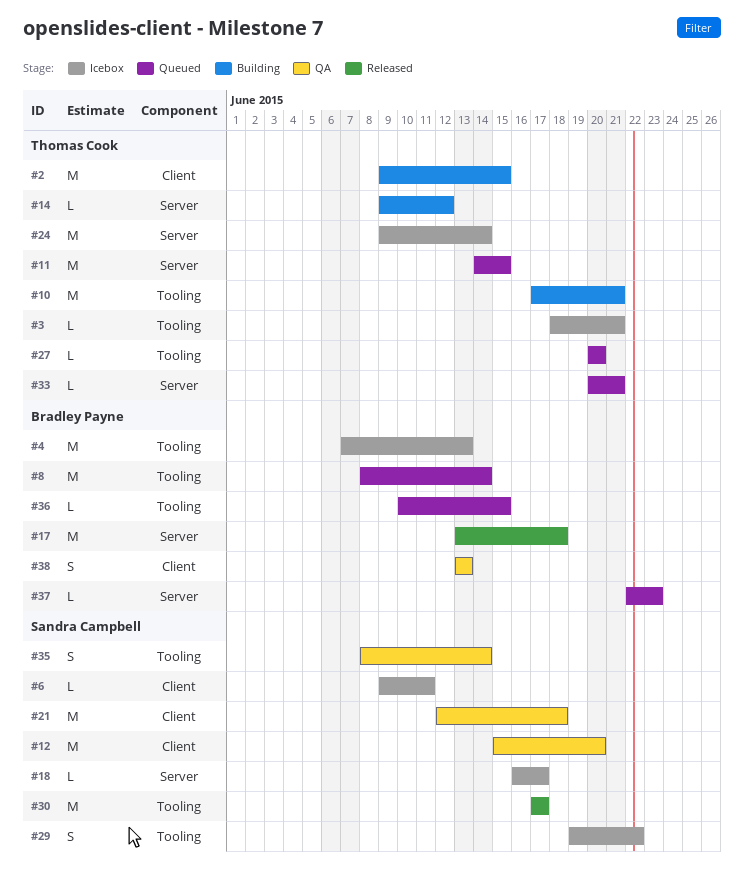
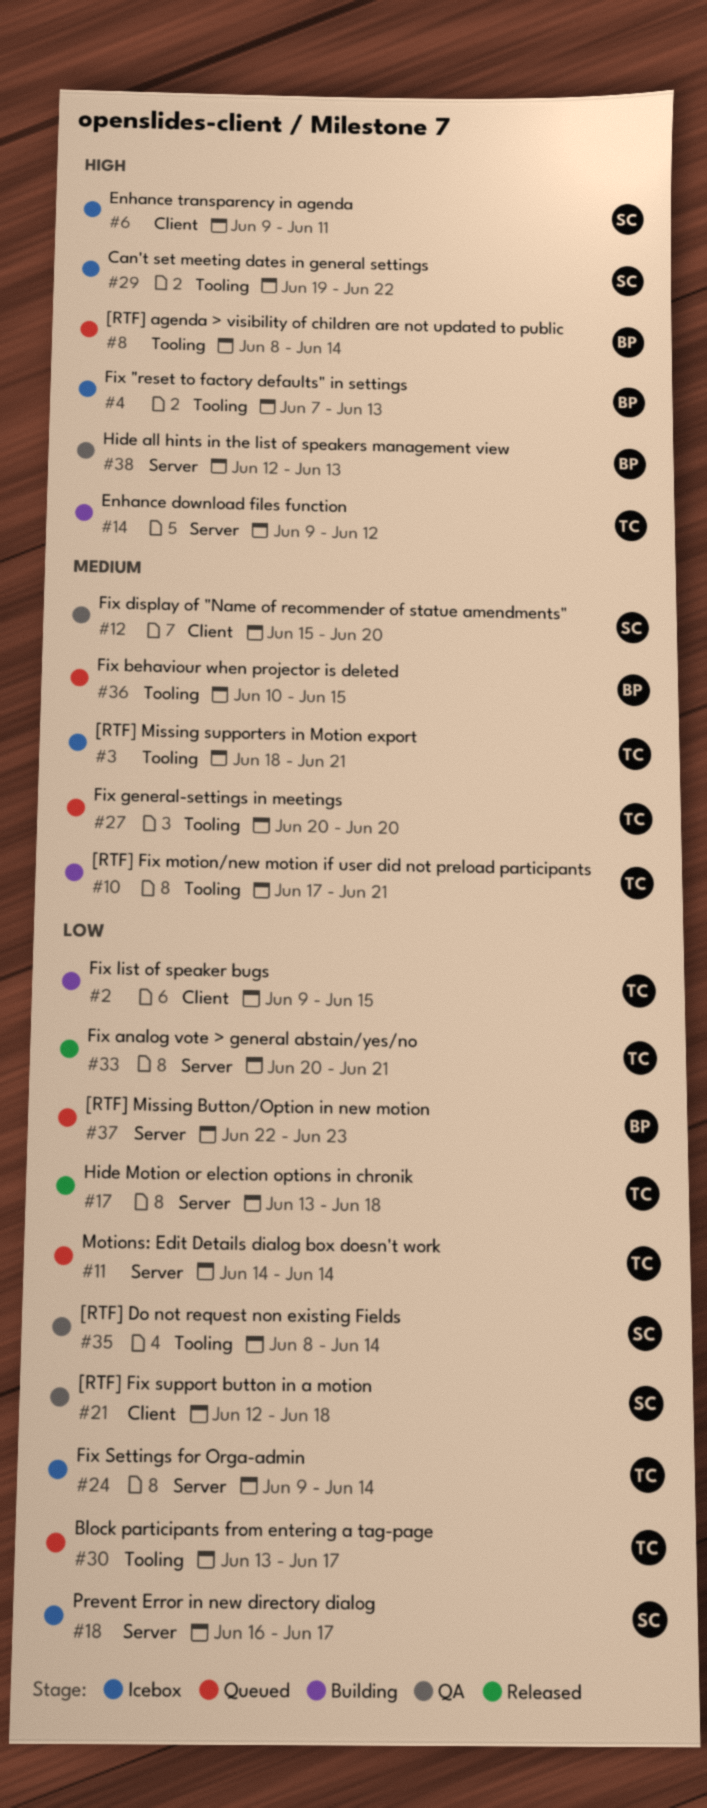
#11, due: Jun 15 -> Jun 14
#17, owner: Bradley Payne -> Thomas Cook
#30, status: Released -> Queued
#30, owner: Sandra Campbell -> Thomas Cook
#30, start: Jun 17 -> Jun 13
#33, status: Queued -> Released
#38, label: Client -> Server
#38, start: Jun 13 -> Jun 12

